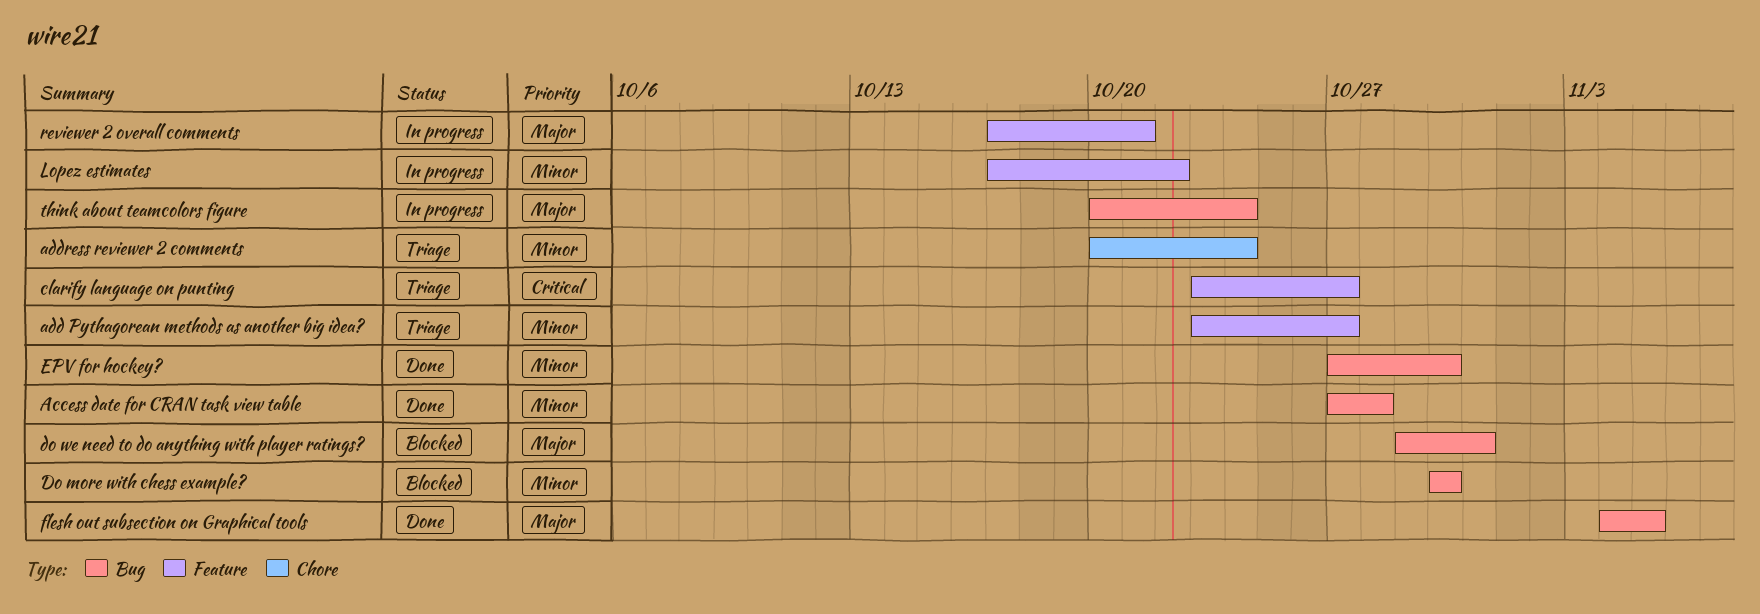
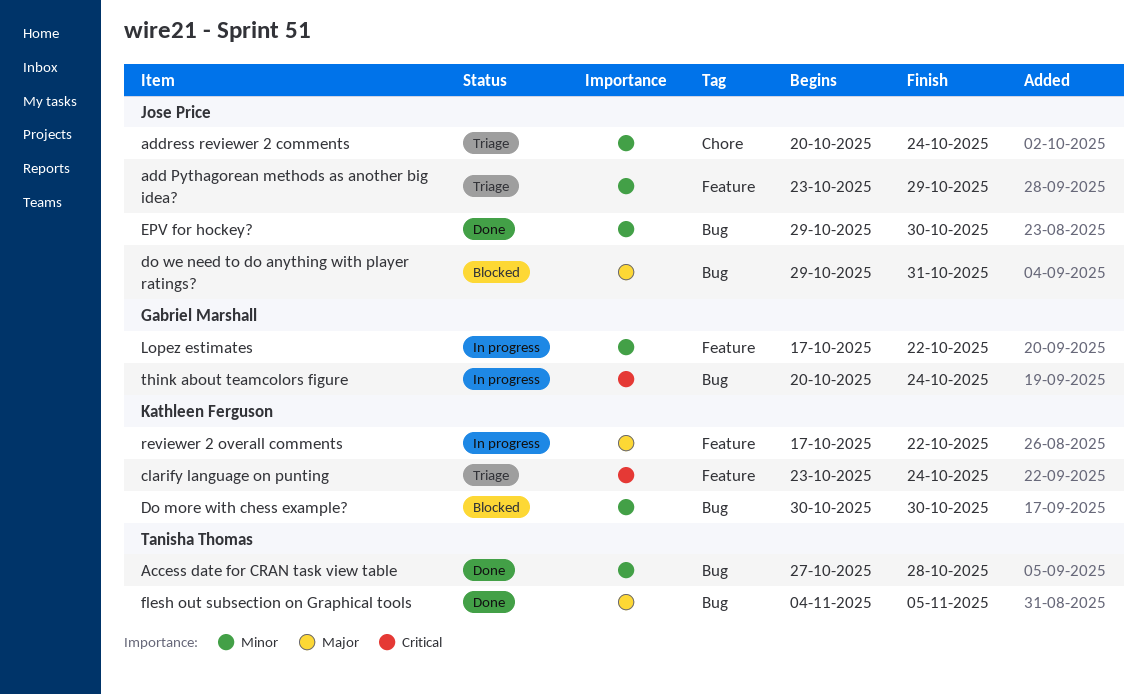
add Pythagorean methods as another big idea?, due: Oct 27 -> Oct 29
clarify language on punting, due: Oct 27 -> Oct 24
EPV for hockey?, start: Oct 27 -> Oct 29
reviewer 2 overall comments, due: Oct 21 -> Oct 22
think about teamcolors figure, priority: Major -> Critical

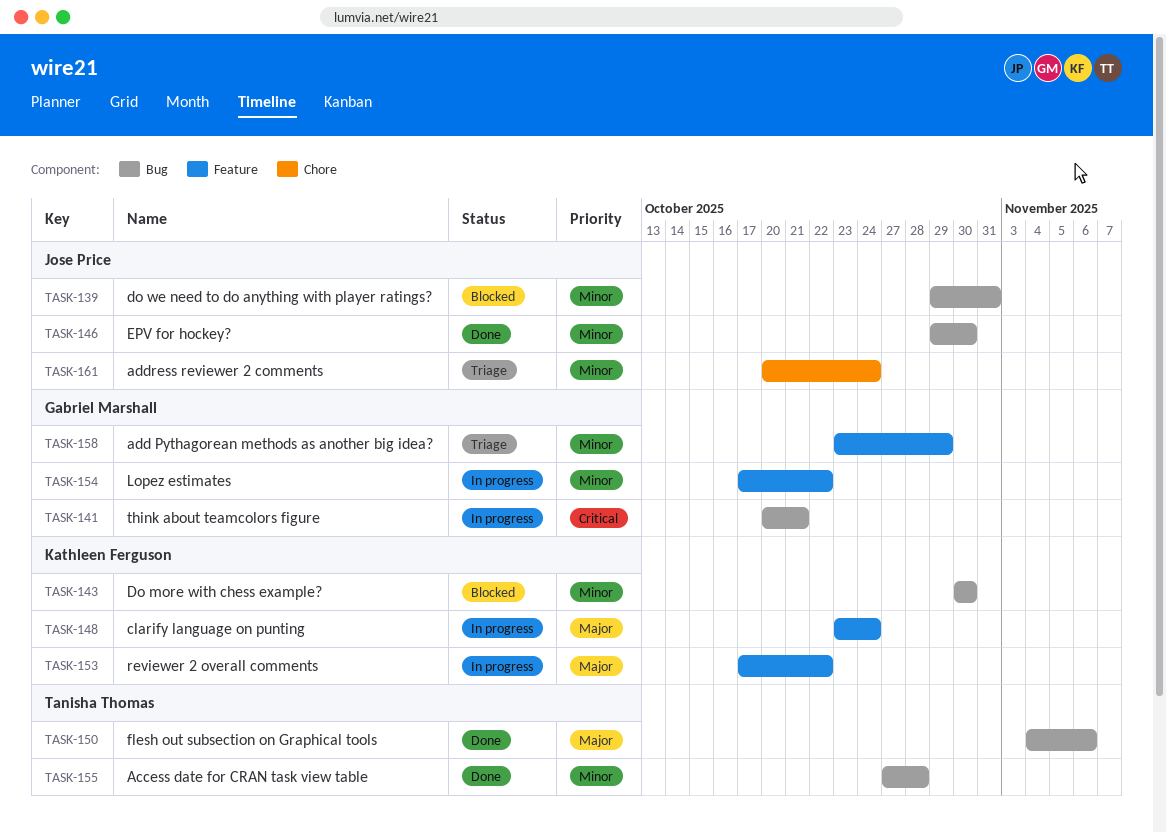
add Pythagorean methods as another big idea?, owner: Jose Price -> Gabriel Marshall
clarify language on punting, status: Triage -> In progress
clarify language on punting, priority: Critical -> Major
do we need to do anything with player ratings?, priority: Major -> Minor
flesh out subsection on Graphical tools, due: Nov 5 -> Nov 6
think about teamcolors figure, due: Oct 24 -> Oct 21

